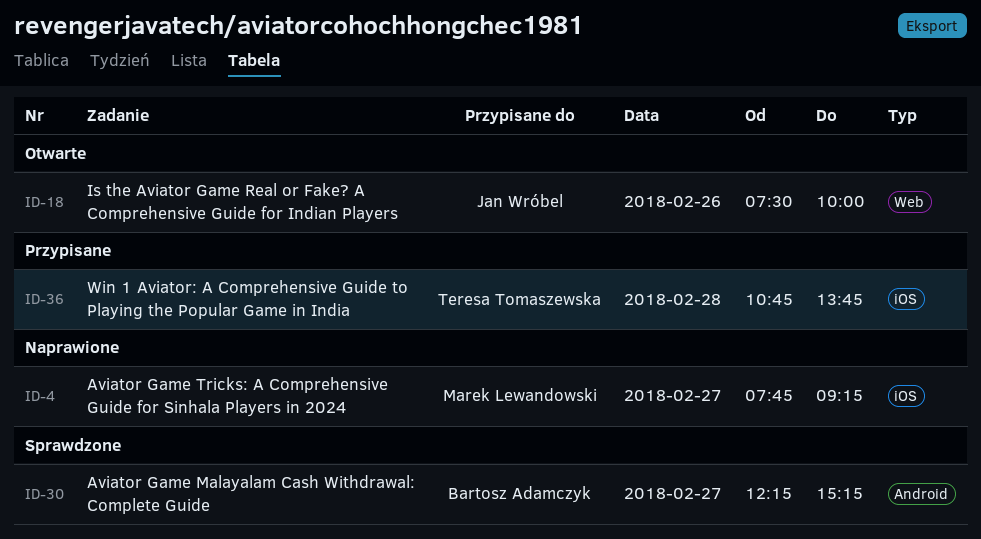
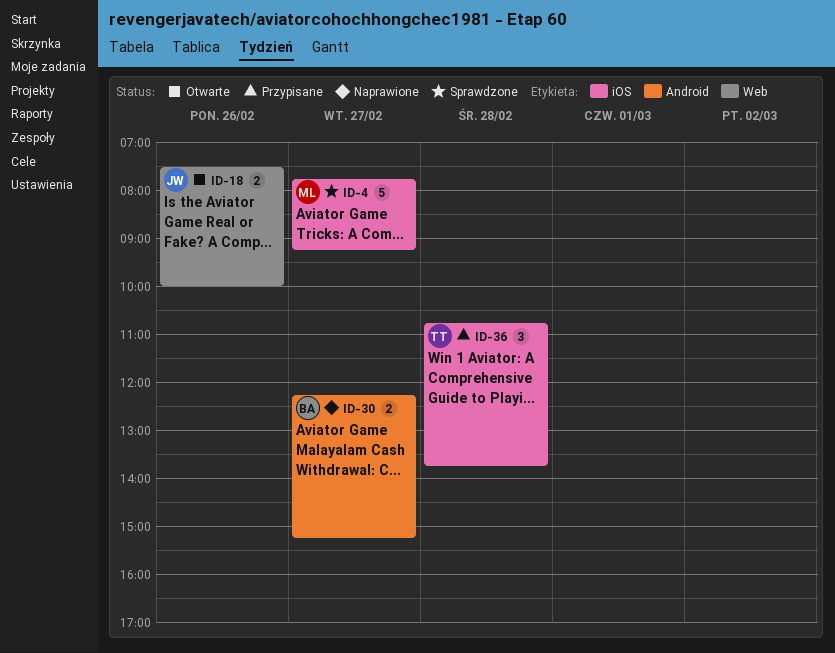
ID-4, status: Naprawione -> Sprawdzone
ID-30, status: Sprawdzone -> Naprawione

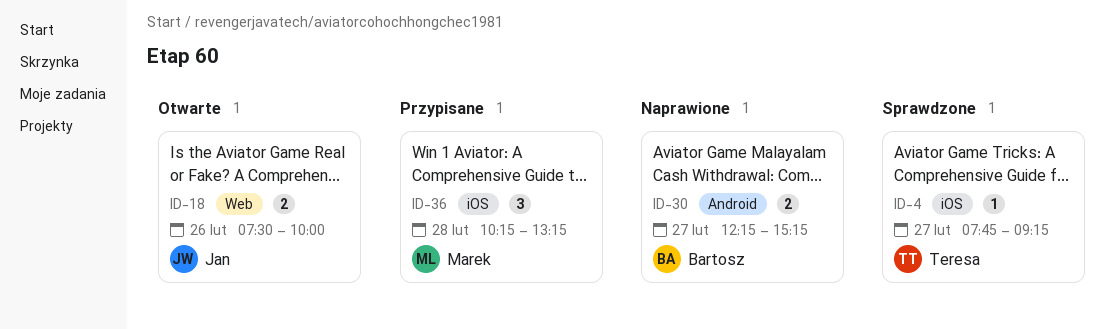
ID-4, owner: Marek -> Teresa
ID-4, estimate: 5 -> 1
ID-36, owner: Teresa -> Marek
ID-36, begins: 10:45 -> 10:15
ID-36, ends: 13:45 -> 13:15

